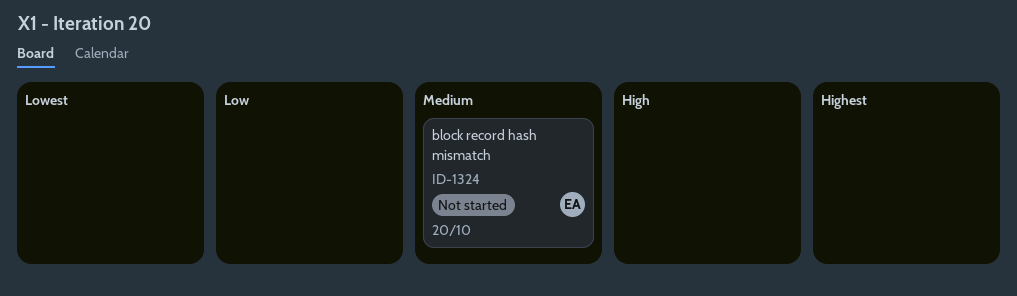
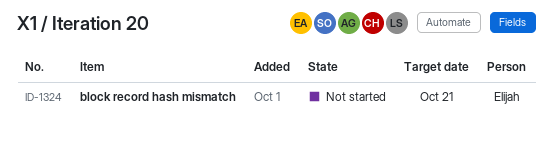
ID-1324, due: Oct 20 -> Oct 21

